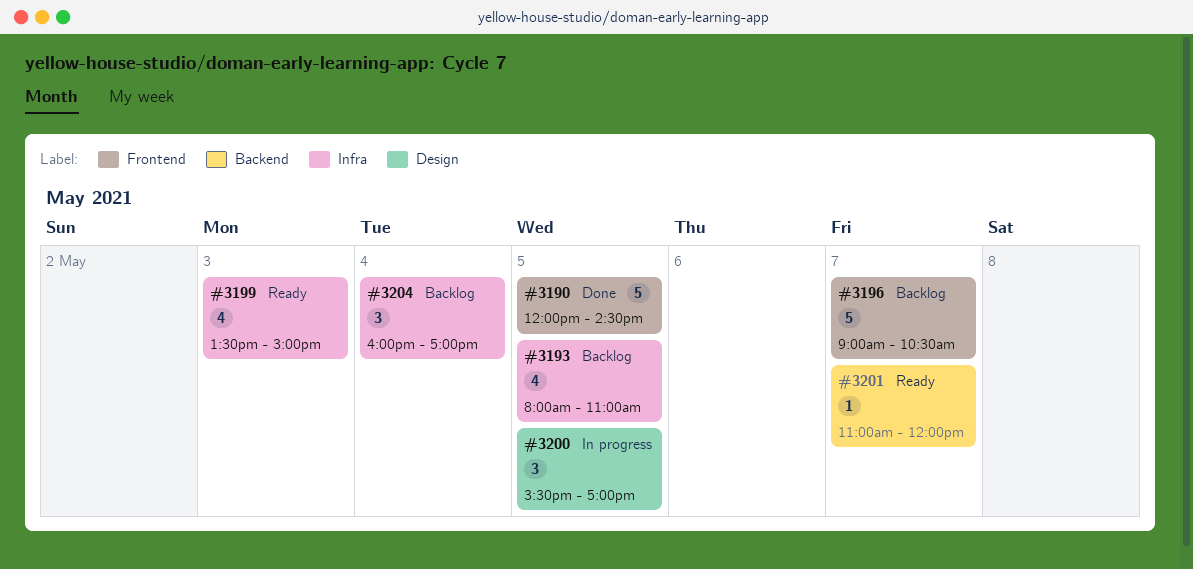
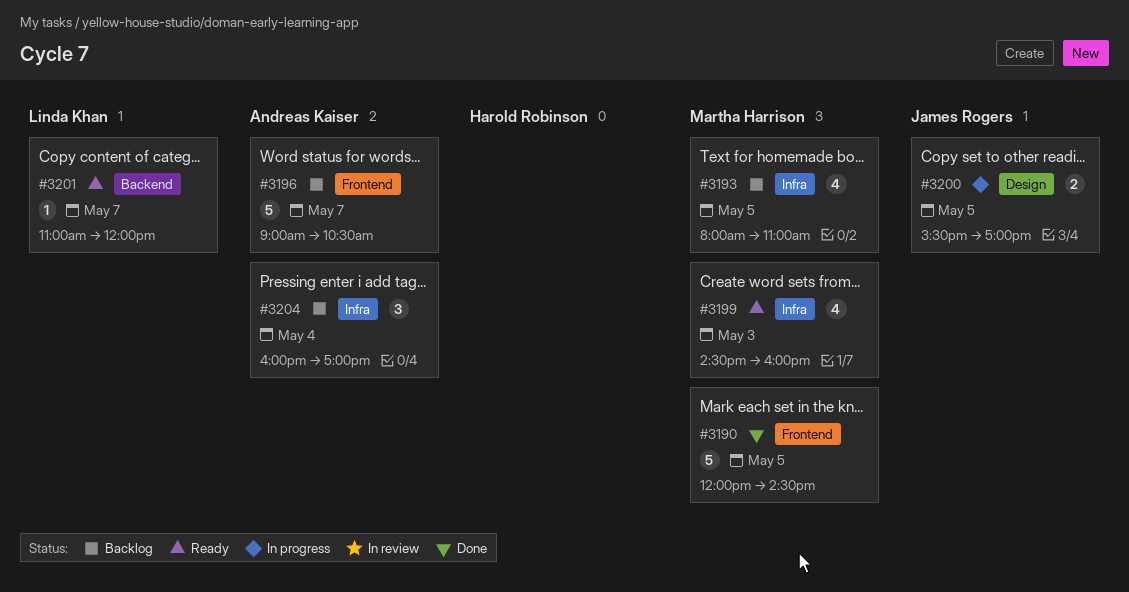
#3199, begins: 13:30 -> 14:30
#3199, ends: 15:00 -> 16:00
#3200, estimate: 3 -> 2

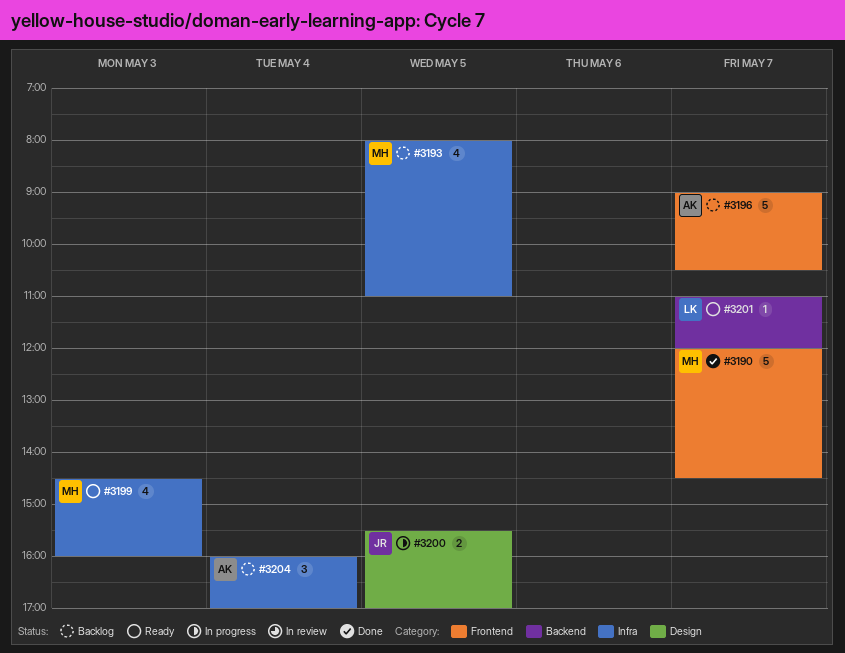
#3190, day: May 5 -> May 7

